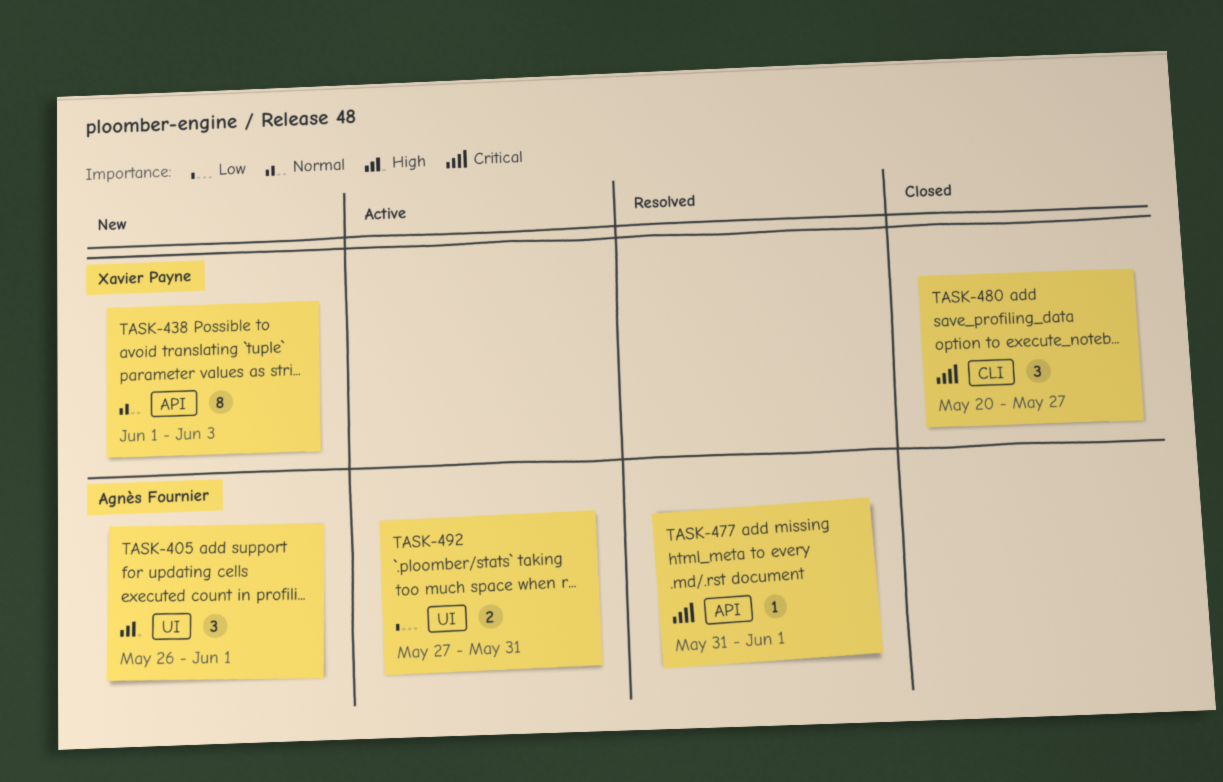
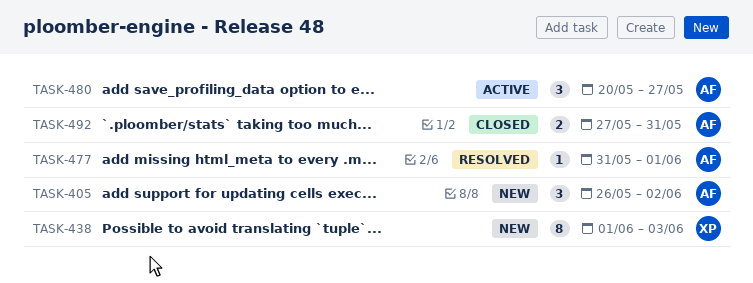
TASK-405, due: Jun 1 -> Jun 2
TASK-480, status: Closed -> Active
TASK-480, owner: Xavier Payne -> Agnès Fournier
TASK-492, status: Active -> Closed

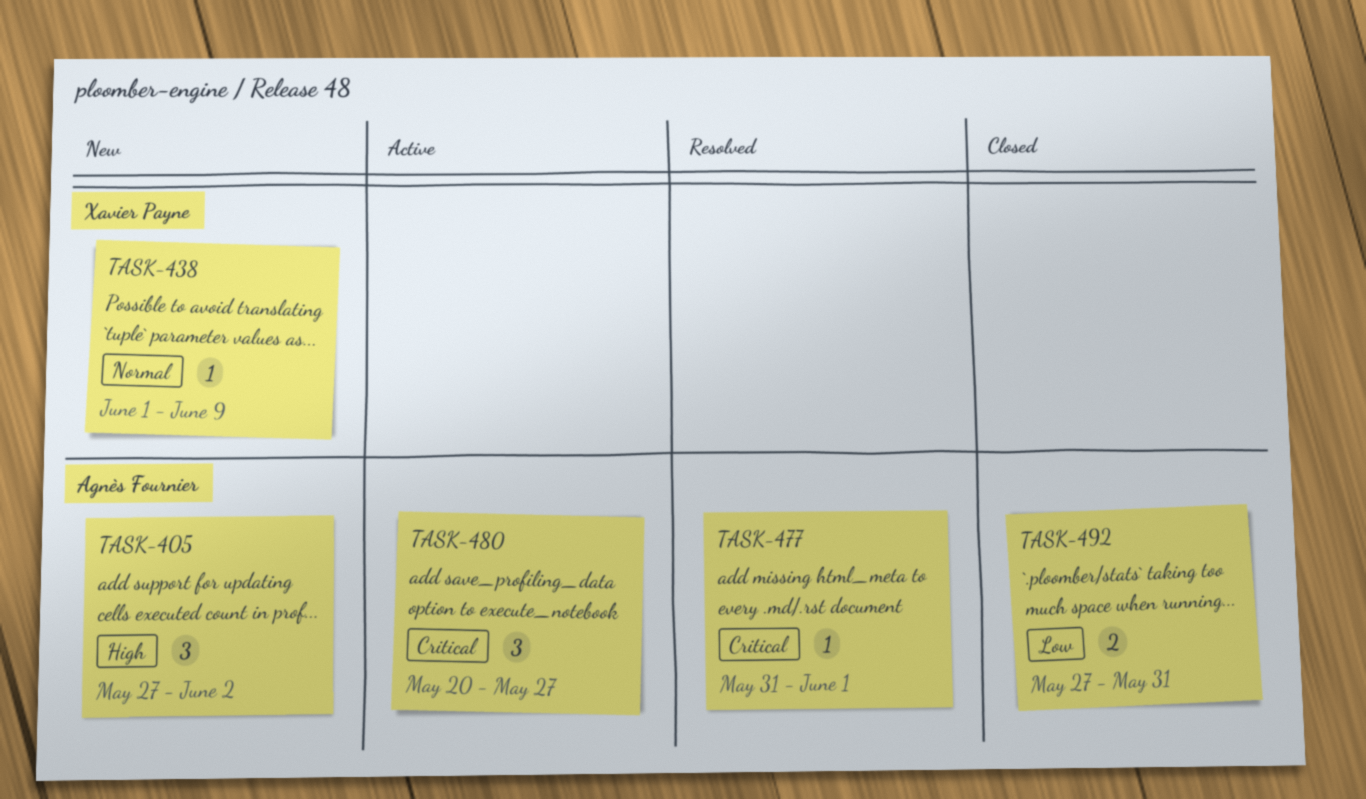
TASK-405, start: May 26 -> May 27
TASK-438, estimate: 8 -> 1
TASK-438, due: Jun 3 -> Jun 9

